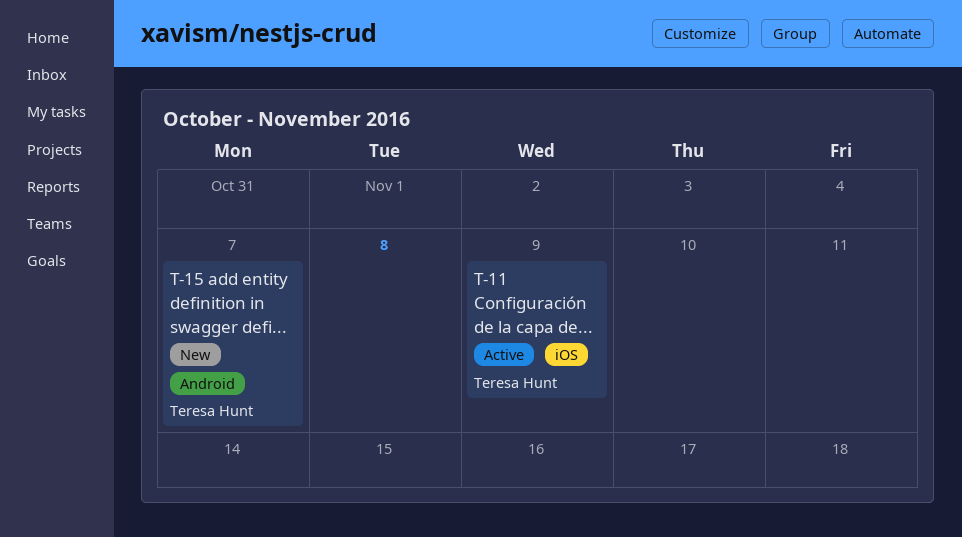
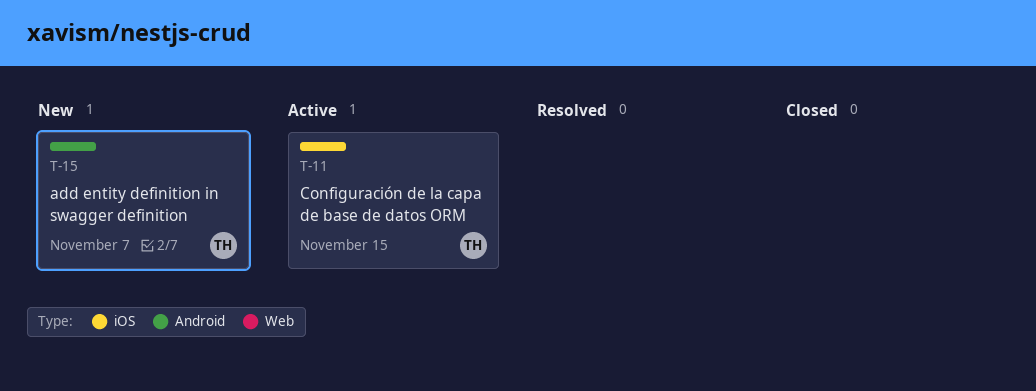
T-11, due: Nov 9 -> Nov 15

